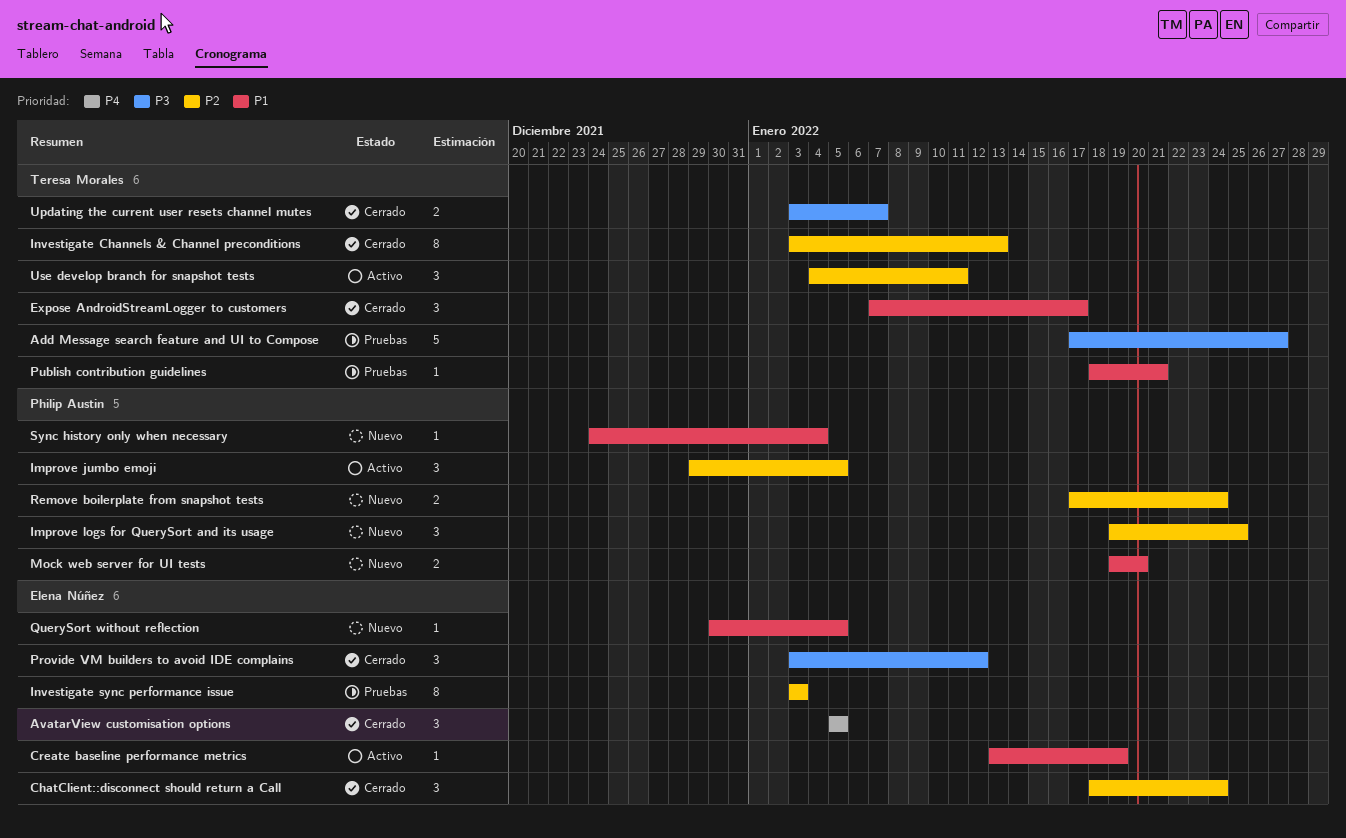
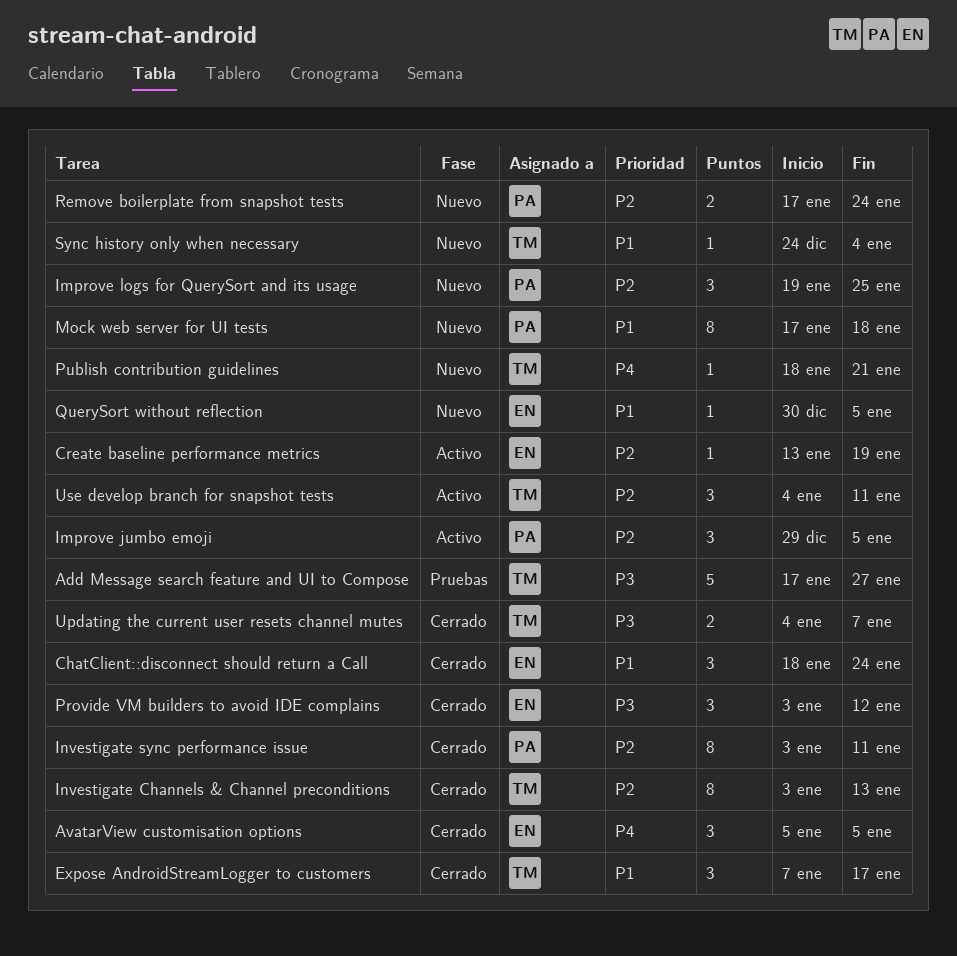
ChatClient::disconnect should return a Call, priority: P2 -> P1
Create baseline performance metrics, priority: P1 -> P2
Investigate sync performance issue, status: Pruebas -> Cerrado
Investigate sync performance issue, owner: Elena Núñez -> Philip Austin
Investigate sync performance issue, due: Jan 3 -> Jan 11
Mock web server for UI tests, estimate: 2 -> 8
Mock web server for UI tests, start: Jan 19 -> Jan 17
Mock web server for UI tests, due: Jan 20 -> Jan 18
Publish contribution guidelines, status: Pruebas -> Nuevo
Publish contribution guidelines, priority: P1 -> P4
Sync history only when necessary, owner: Philip Austin -> Teresa Morales
Updating the current user resets channel mutes, start: Jan 3 -> Jan 4

